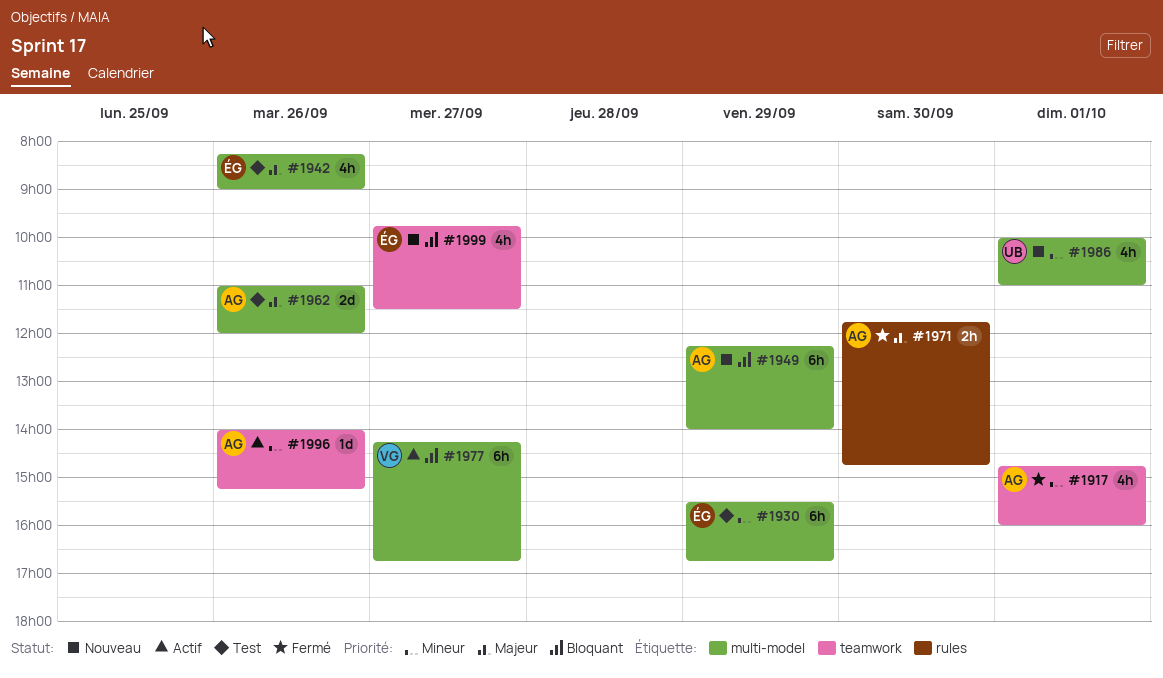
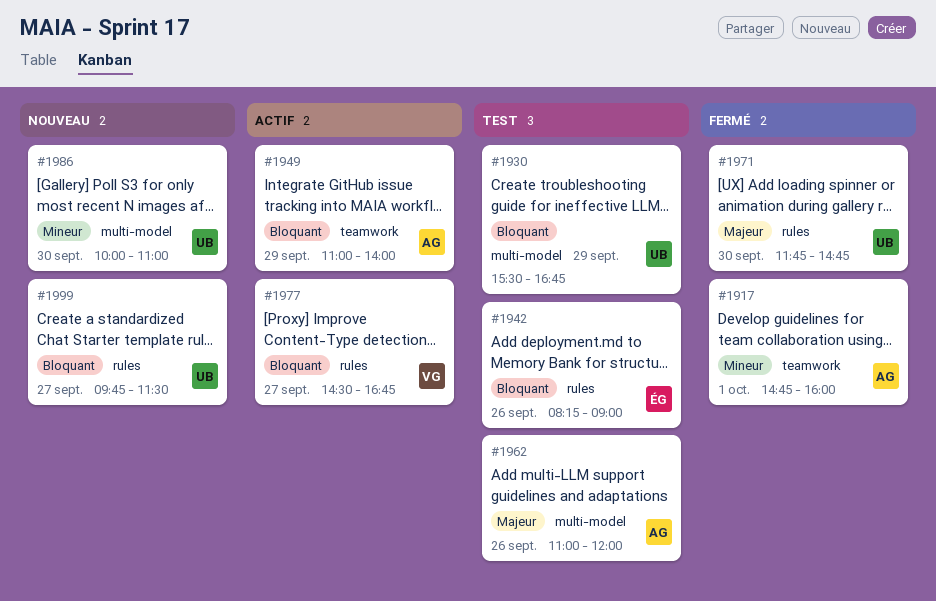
#1930, owner: ÉG -> UB
#1930, priority: Mineur -> Bloquant
#1942, priority: Majeur -> Bloquant
#1942, label: multi-model -> rules
#1949, status: Nouveau -> Actif
#1949, label: multi-model -> teamwork
#1949, begins: 12:15 -> 11:00
#1971, owner: AG -> UB
#1977, label: multi-model -> rules
#1977, begins: 14:15 -> 14:30
#1986, day: Oct 1 -> Sep 30
#1996: present -> none
#1999, owner: ÉG -> UB
#1999, label: teamwork -> rules

